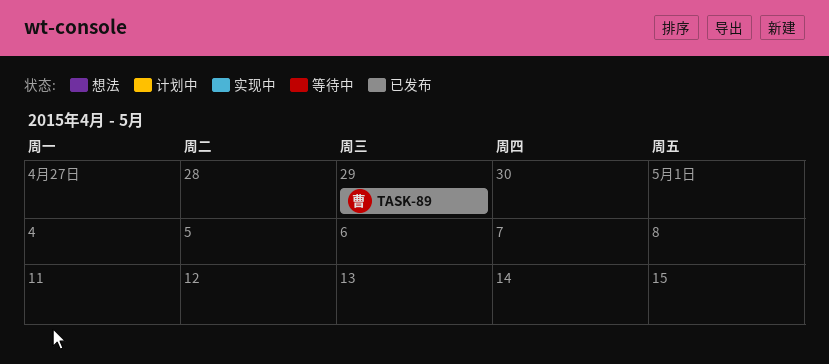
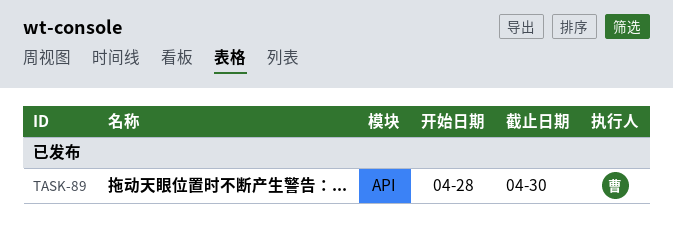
TASK-89, start: Apr 29 -> Apr 28
TASK-89, due: Apr 29 -> Apr 30

